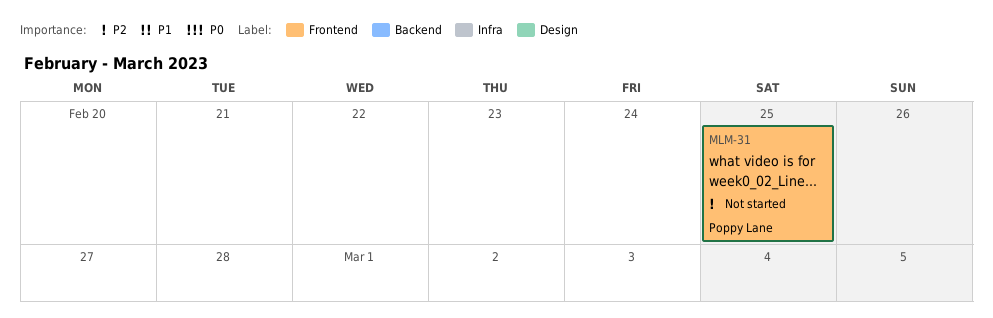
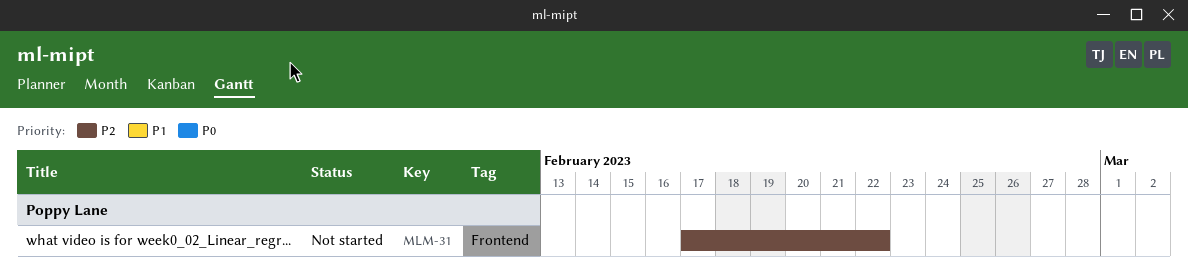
MLM-31, due: Feb 25 -> Feb 22

